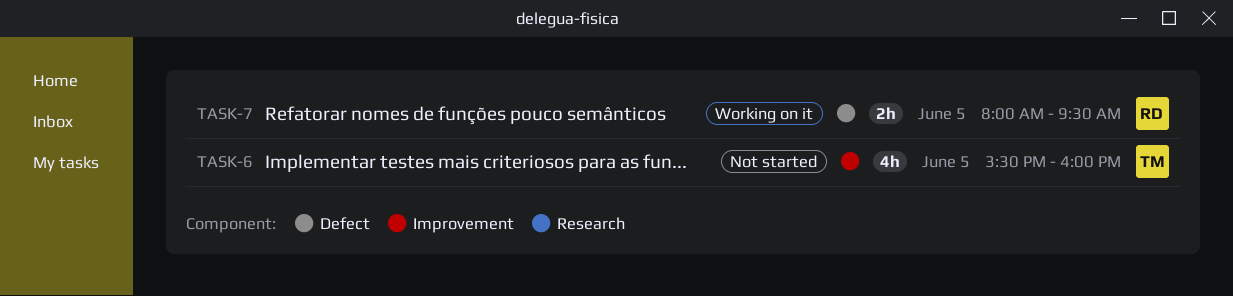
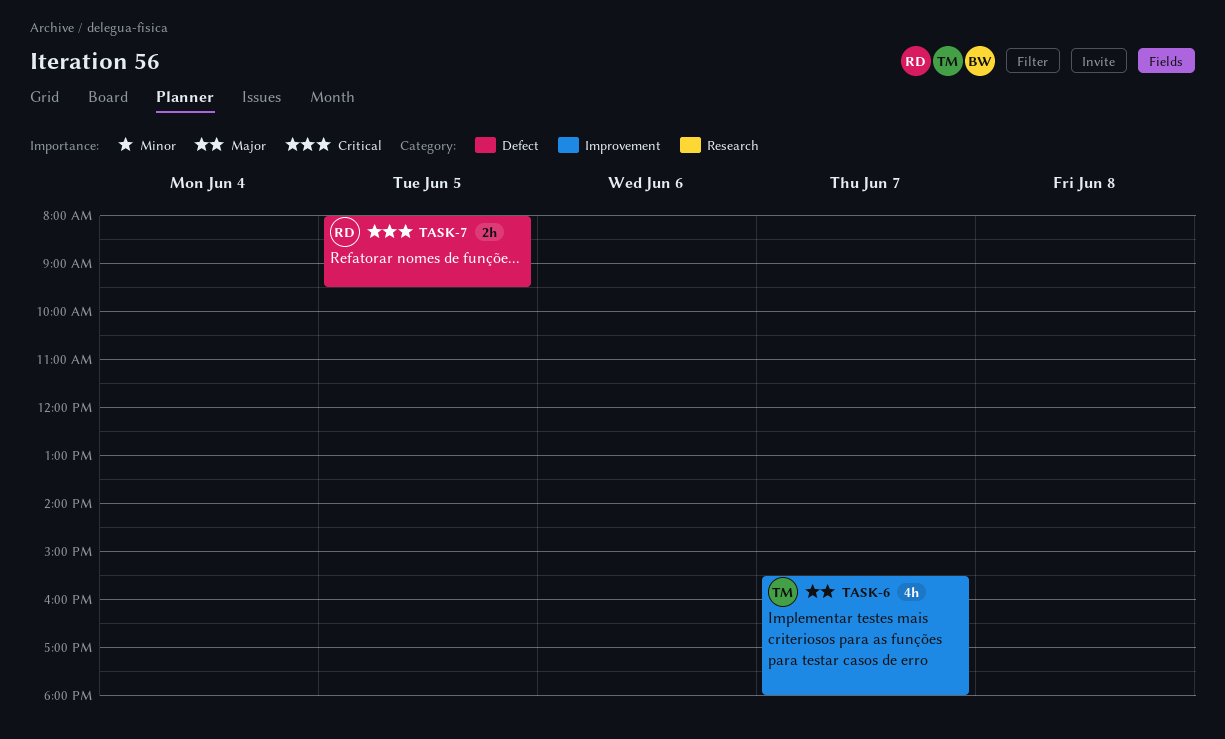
TASK-6, day: Jun 5 -> Jun 7
TASK-6, ends: 16:00 -> 18:00

